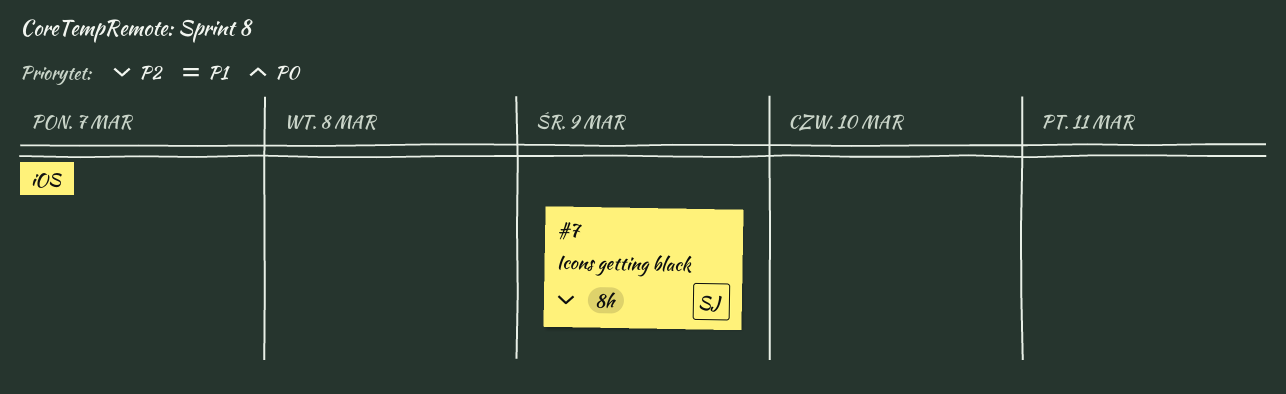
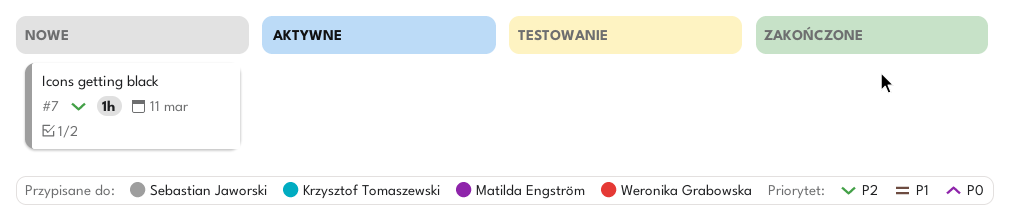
#7, estimate: 8h -> 1h
#7, due: Mar 9 -> Mar 11

